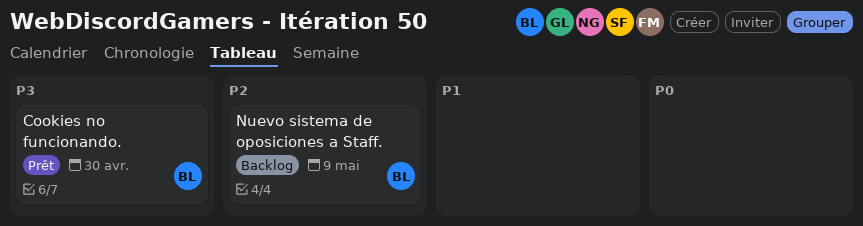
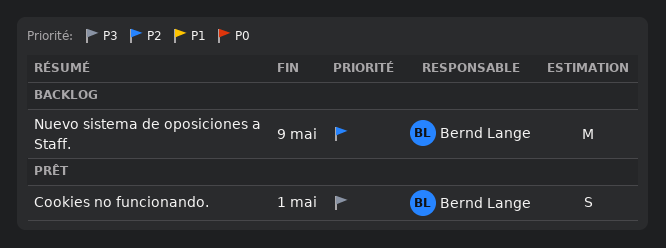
Cookies no funcionando., due: Apr 30 -> May 1

